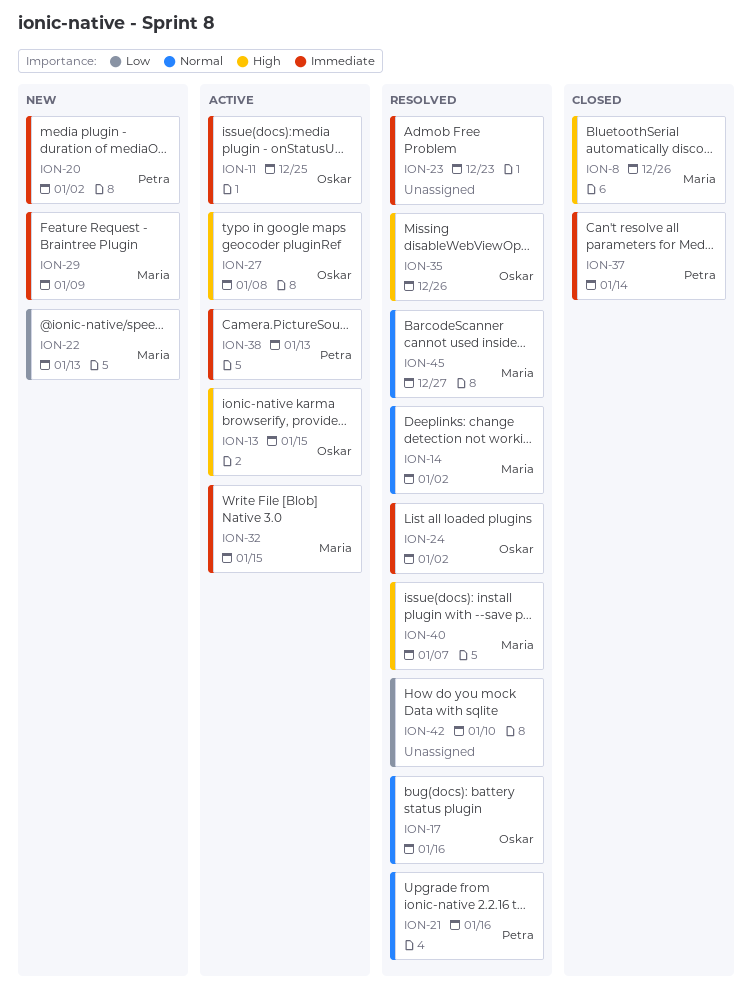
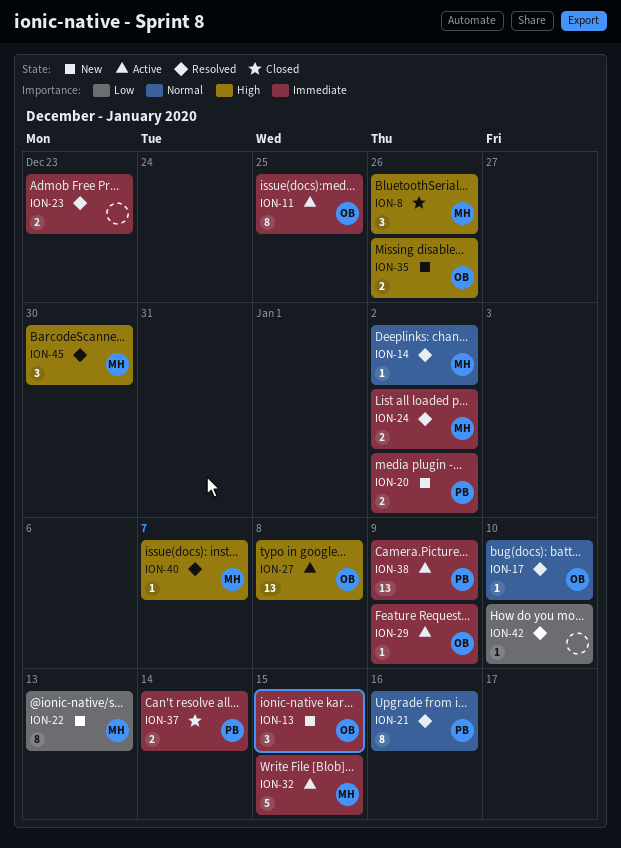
ION-13, status: Active -> New
ION-13, priority: High -> Immediate
ION-17, due: Jan 16 -> Jan 10
ION-24, owner: Oskar -> Maria
ION-29, status: New -> Active
ION-29, owner: Maria -> Oskar
ION-35, status: Resolved -> New
ION-38, due: Jan 13 -> Jan 9
ION-45, priority: Normal -> High
ION-45, due: Dec 27 -> Dec 30

